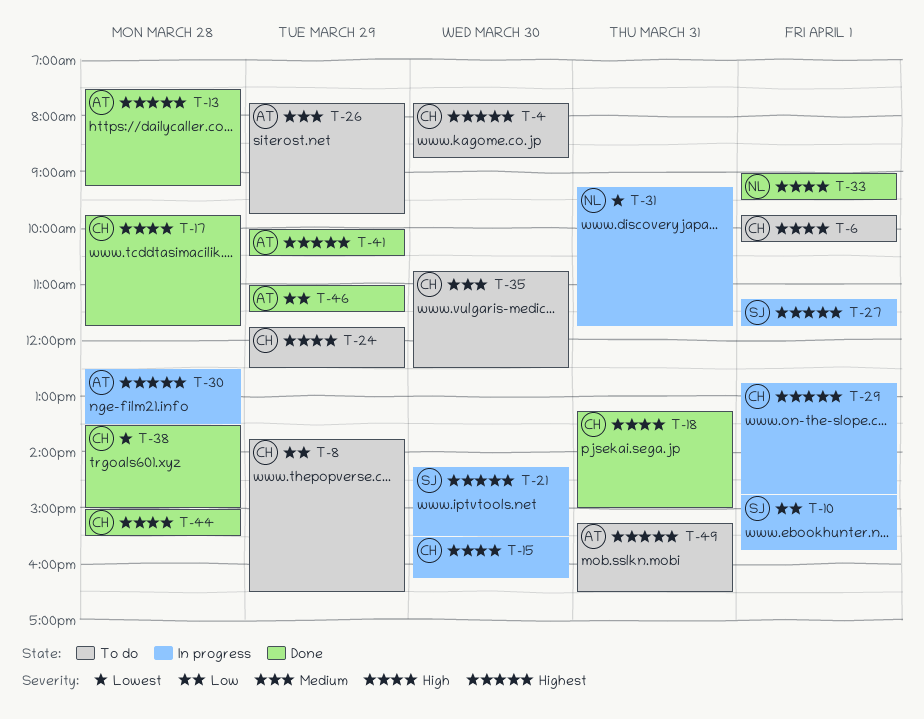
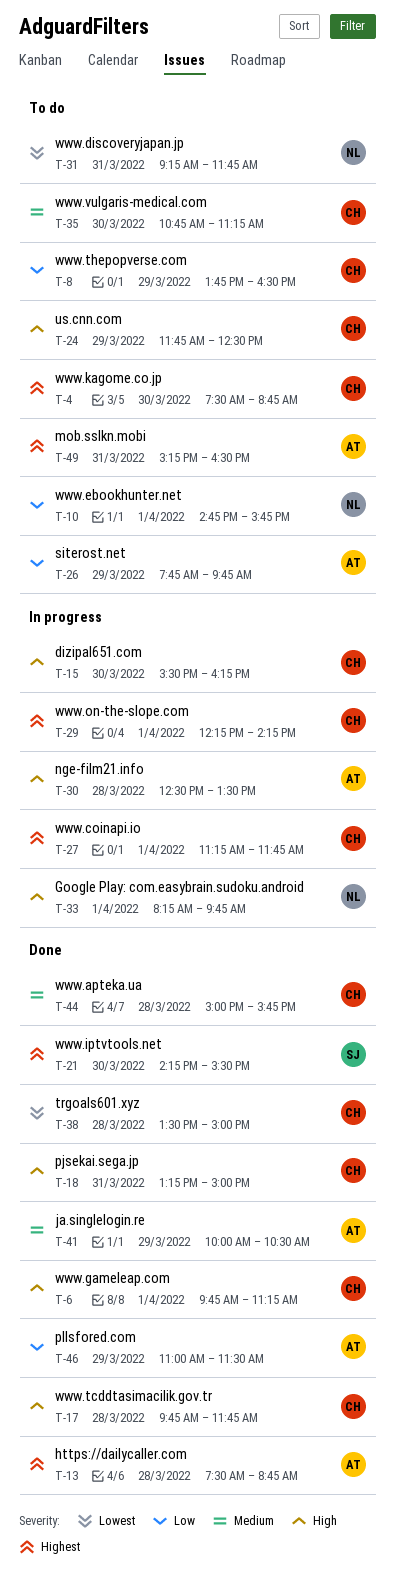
T-4, begins: 07:45 -> 07:30
T-6, status: To do -> Done
T-6, ends: 10:15 -> 11:15
T-10, status: In progress -> To do
T-10, owner: SJ -> NL
T-13, ends: 09:15 -> 08:45
T-21, status: In progress -> Done
T-26, priority: Medium -> Low
T-27, owner: SJ -> CH
T-29, begins: 12:45 -> 12:15
T-29, ends: 14:45 -> 14:15
T-30, priority: Highest -> High
T-31, status: In progress -> To do
T-33, status: Done -> In progress
T-33, begins: 09:00 -> 08:15
T-33, ends: 09:30 -> 09:45
T-35, ends: 12:30 -> 11:15
T-41, priority: Highest -> Medium
T-44, priority: High -> Medium
T-44, ends: 15:30 -> 15:45

